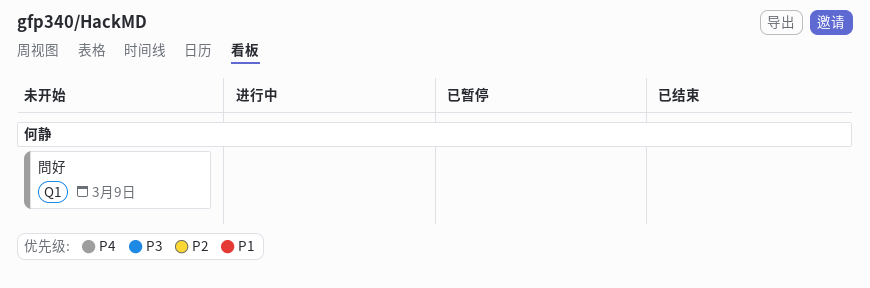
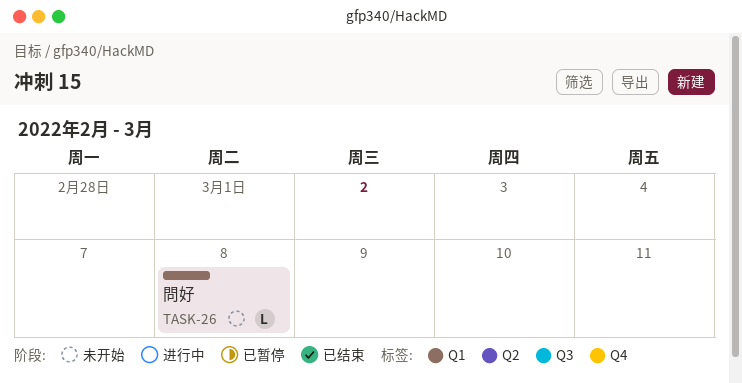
問好, due: Mar 9 -> Mar 8

